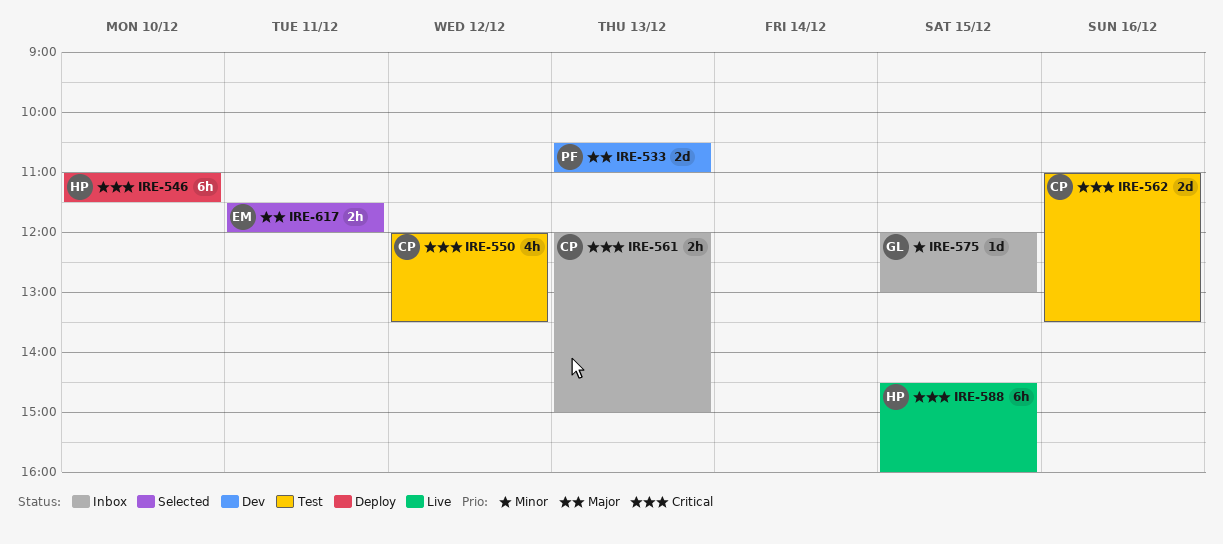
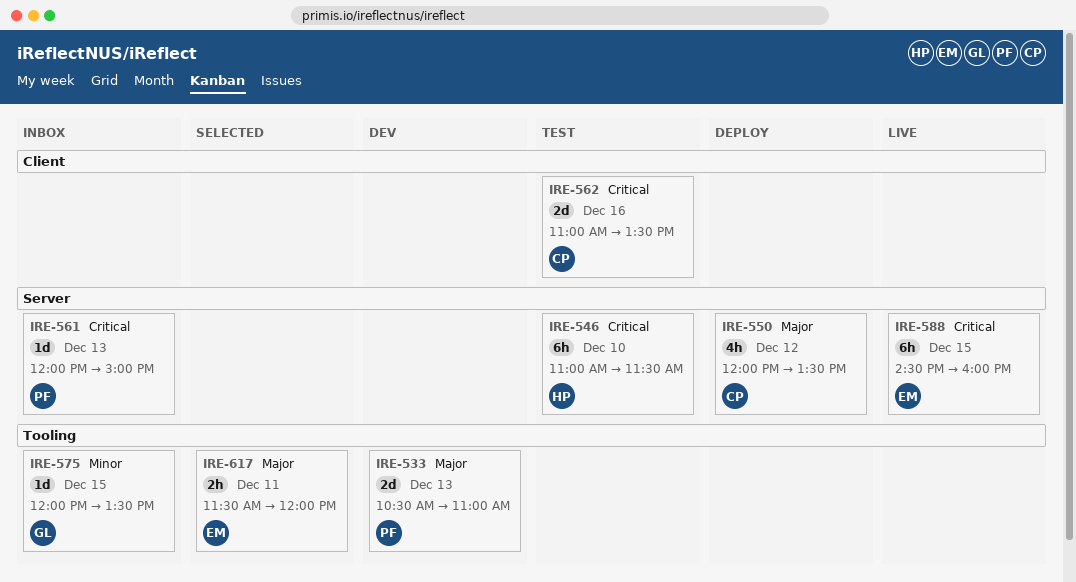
IRE-546, status: Deploy -> Test
IRE-550, status: Test -> Deploy
IRE-550, priority: Critical -> Major
IRE-561, owner: CP -> PF
IRE-561, estimate: 2h -> 1d
IRE-575, ends: 13:00 -> 13:30
IRE-588, owner: HP -> EM

